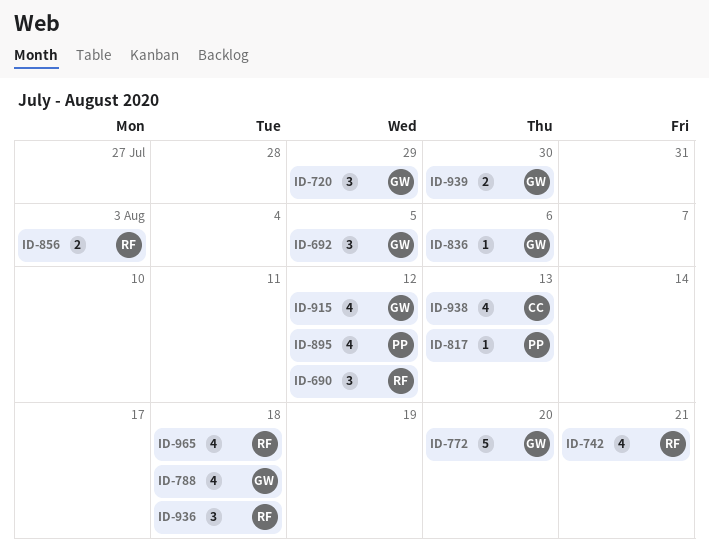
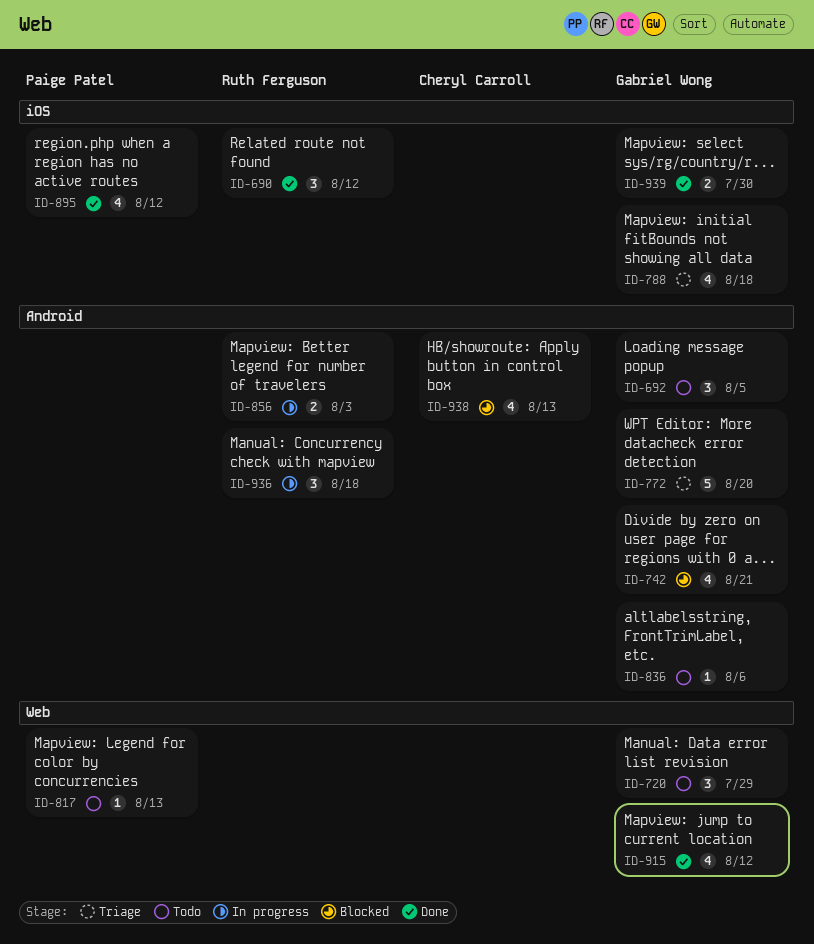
ID-742, owner: Ruth Ferguson -> Gabriel Wong
ID-965: present -> none

